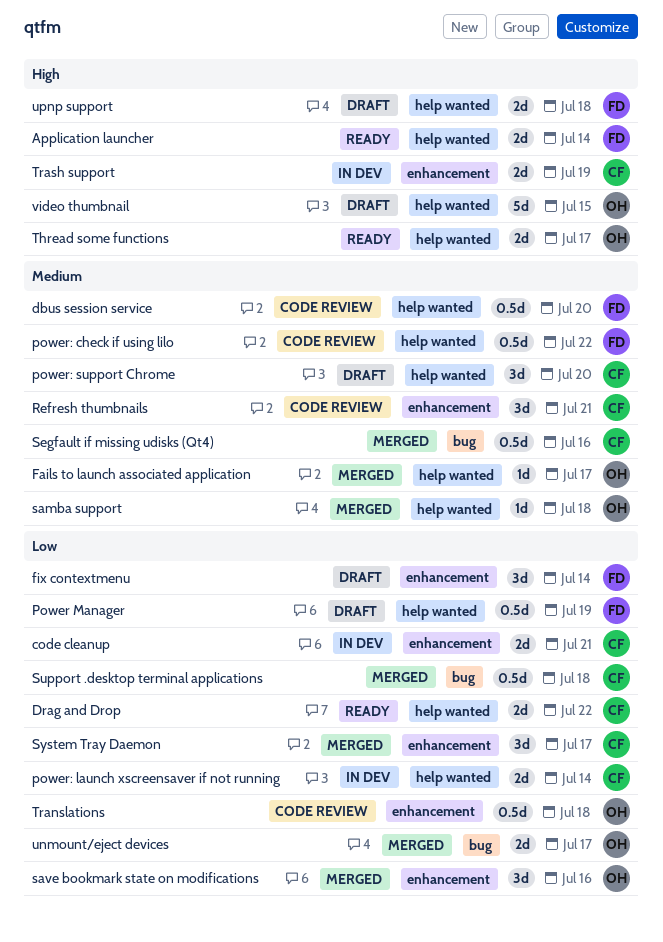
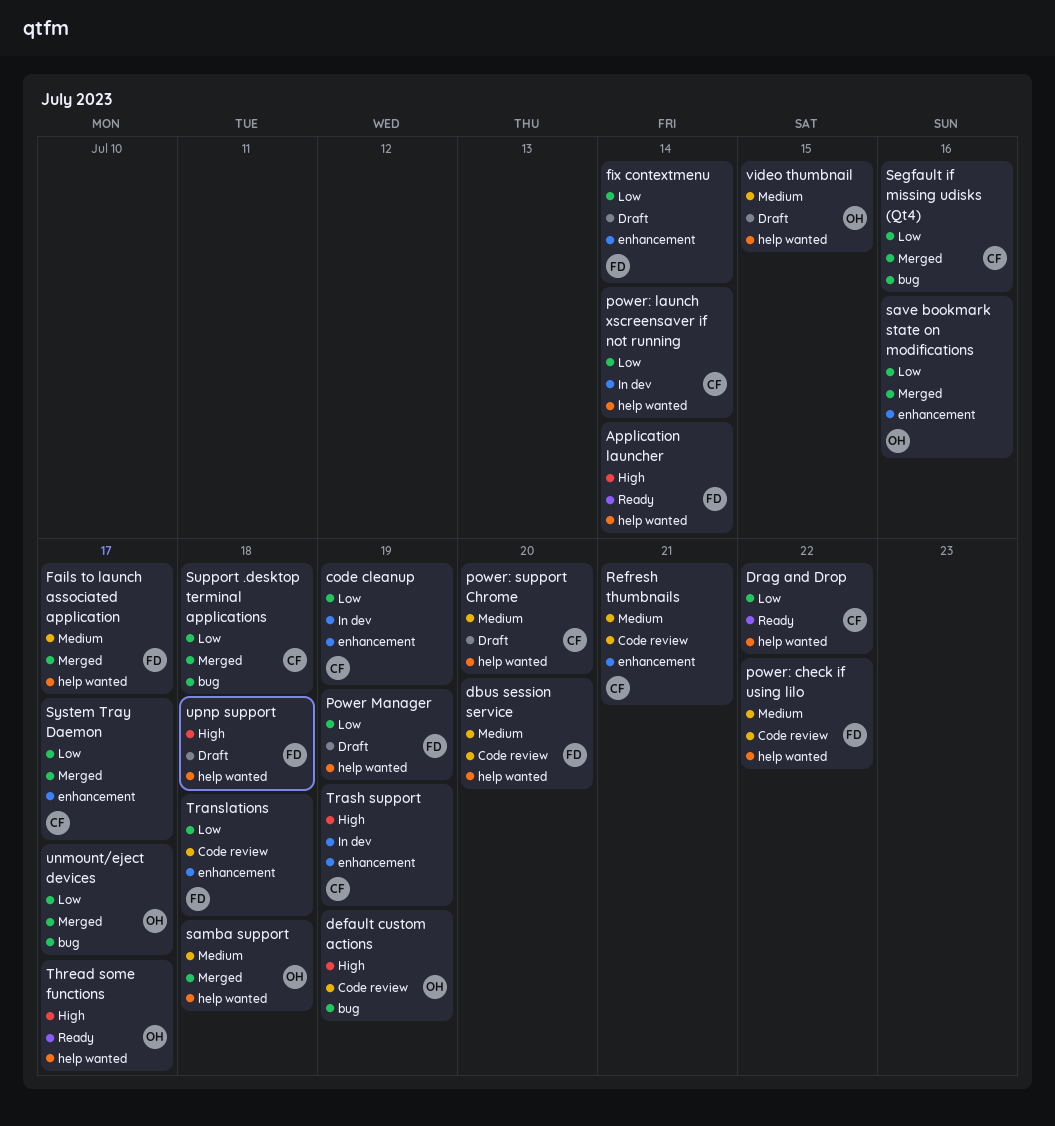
code cleanup, due: Jul 21 -> Jul 19
default custom actions: none -> present
Fails to launch associated application, owner: OH -> FD
Segfault if missing udisks (Qt4), priority: Medium -> Low
Translations, owner: OH -> FD
video thumbnail, priority: High -> Medium

